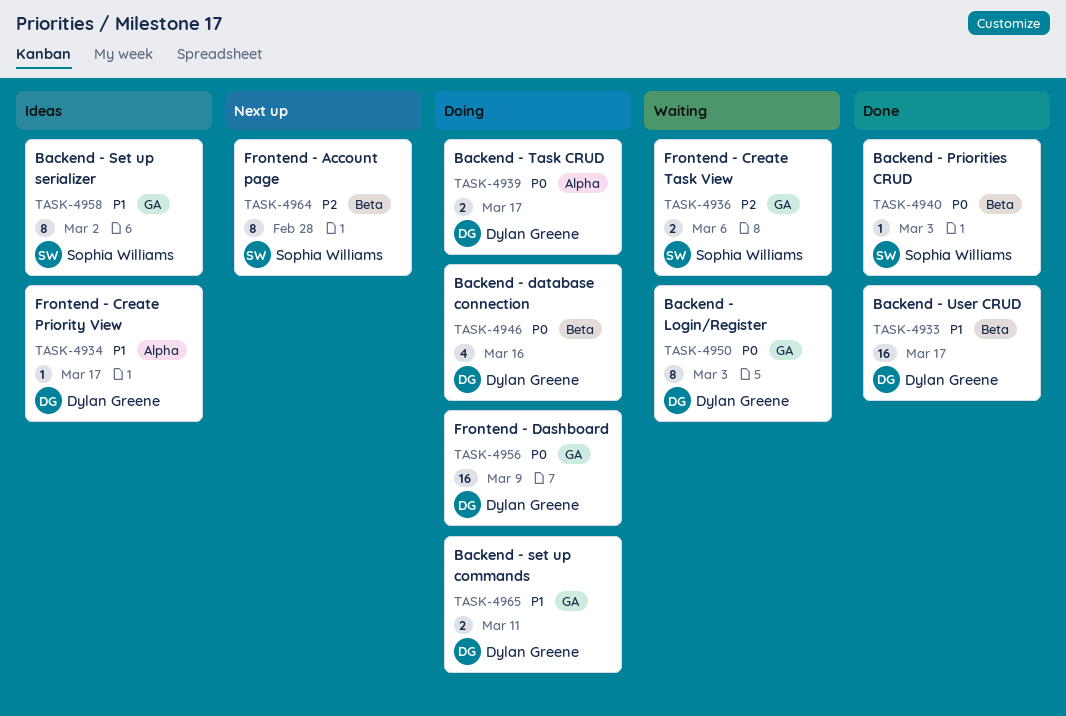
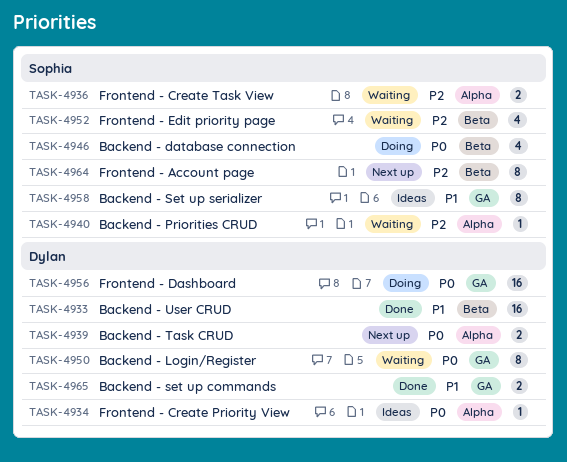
TASK-4934, priority: P1 -> P0
TASK-4936, label: GA -> Alpha
TASK-4939, status: Doing -> Next up
TASK-4940, status: Done -> Waiting
TASK-4940, priority: P0 -> P2
TASK-4940, label: Beta -> Alpha
TASK-4946, owner: Dylan Greene -> Sophia Williams
TASK-4952: none -> present
TASK-4965, status: Doing -> Done

